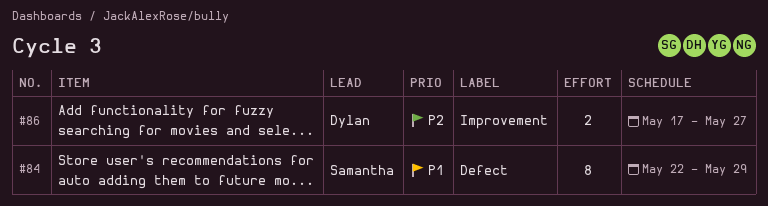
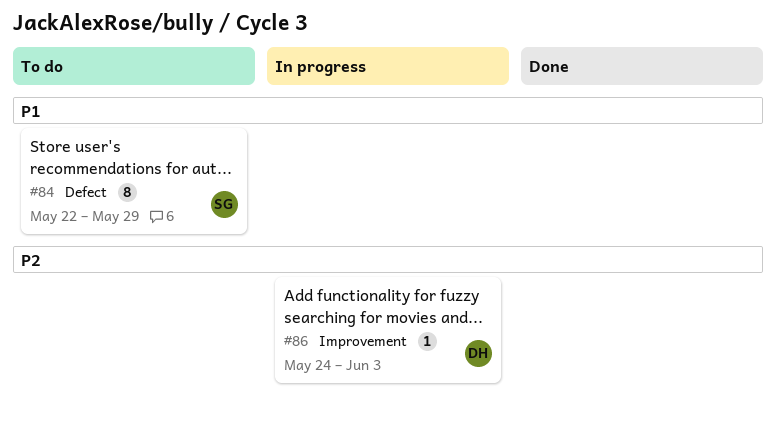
#86, estimate: 2 -> 1
#86, start: May 17 -> May 24
#86, due: May 27 -> Jun 3

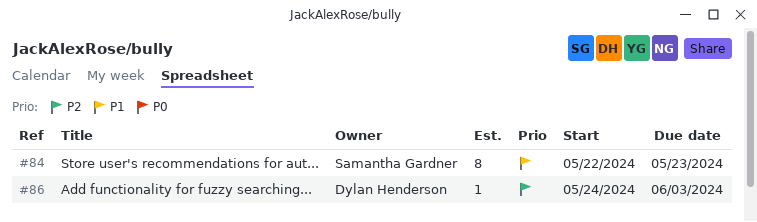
#84, due: May 29 -> May 23

